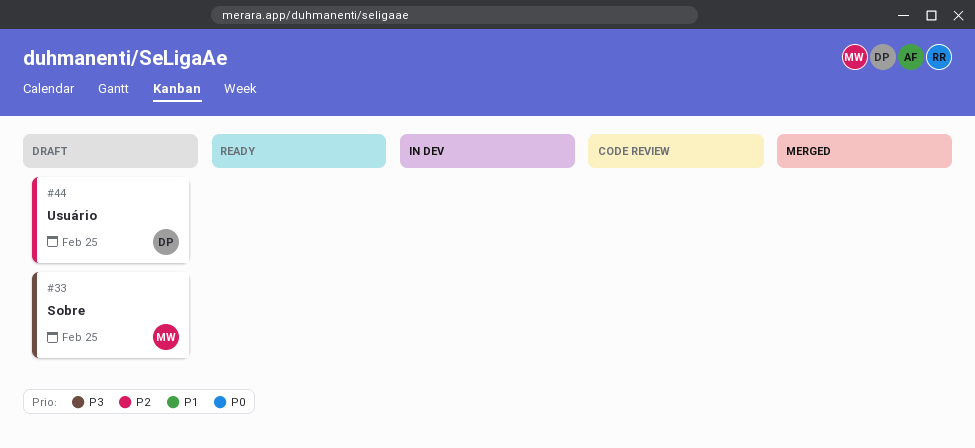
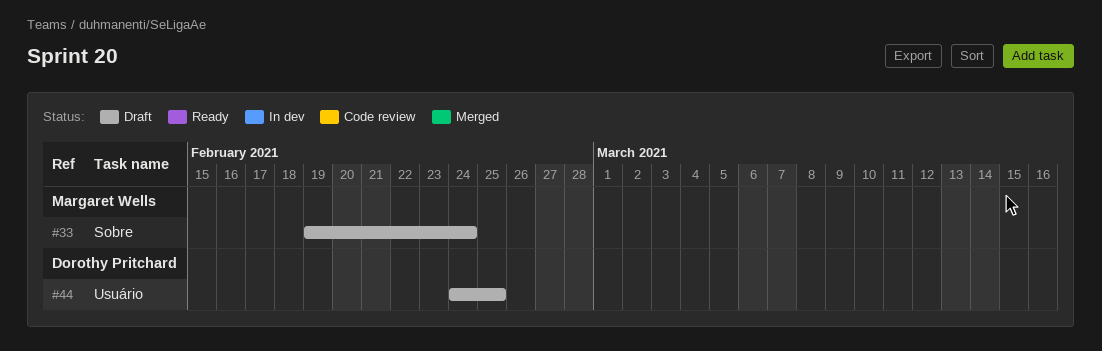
#33, due: Feb 25 -> Feb 24

